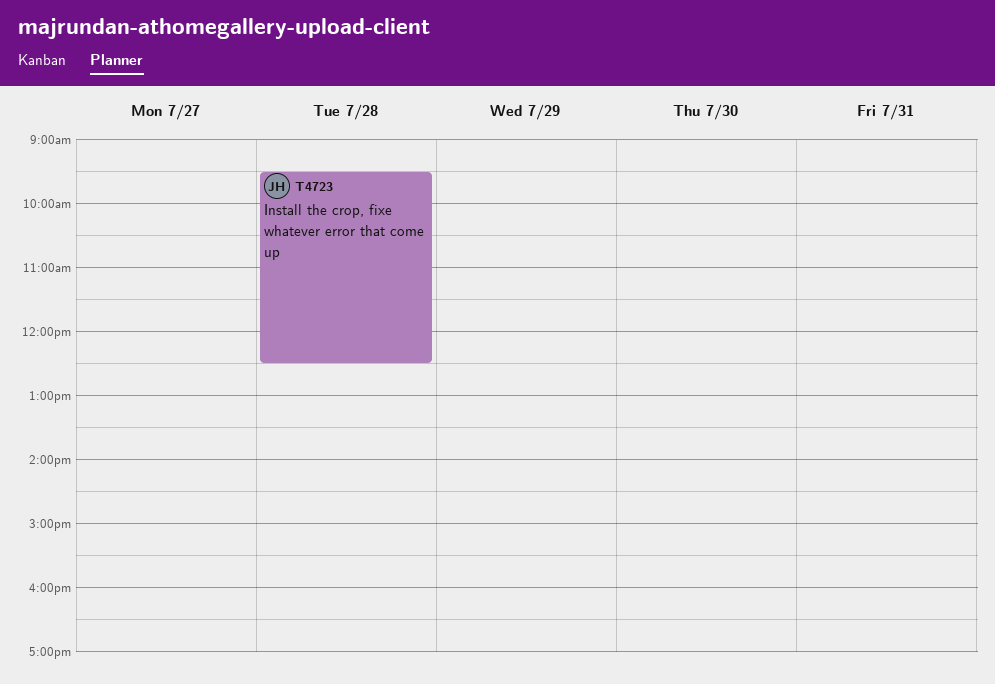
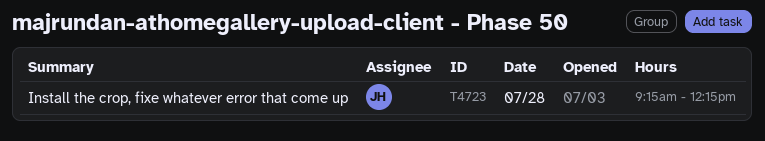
T4723, begins: 09:30 -> 09:15
T4723, ends: 12:30 -> 12:15

